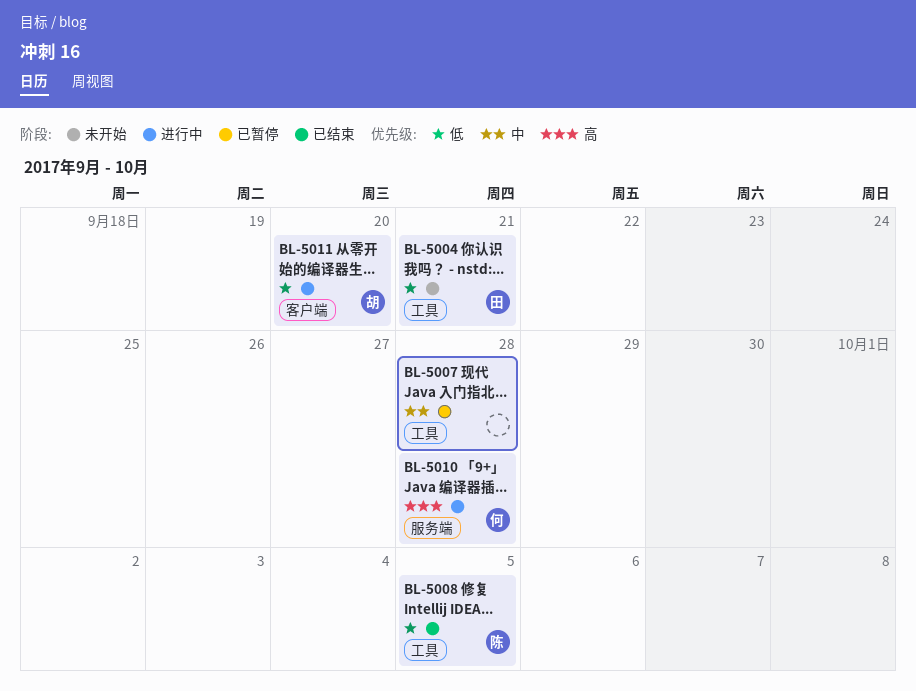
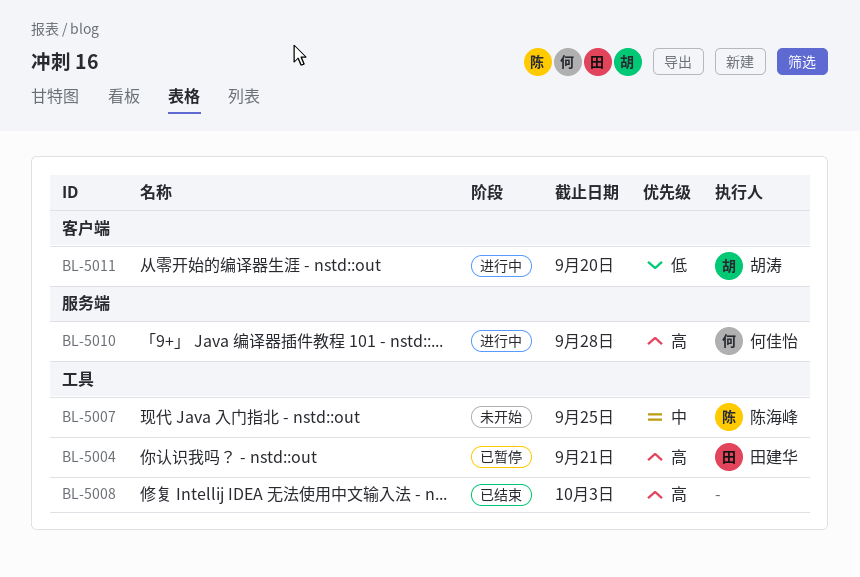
BL-5004, status: 未开始 -> 已暂停
BL-5004, priority: 低 -> 高
BL-5007, status: 已暂停 -> 未开始
BL-5007, owner: none -> 陈海峰
BL-5007, due: Sep 28 -> Sep 25
BL-5008, owner: 陈海峰 -> none
BL-5008, priority: 低 -> 高
BL-5008, due: Oct 5 -> Oct 3

